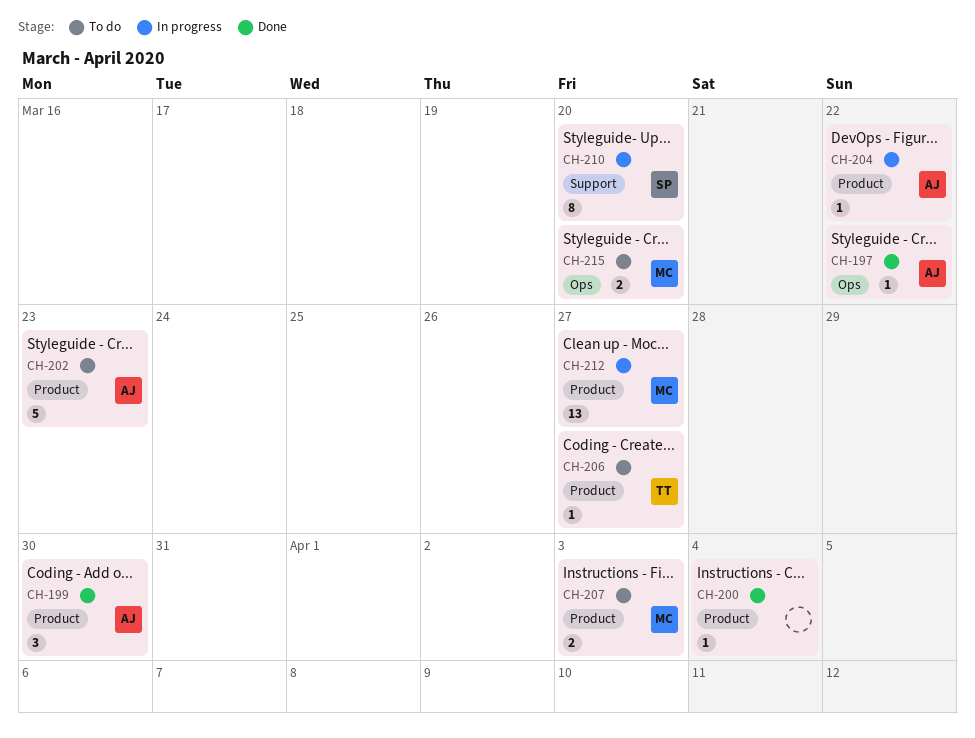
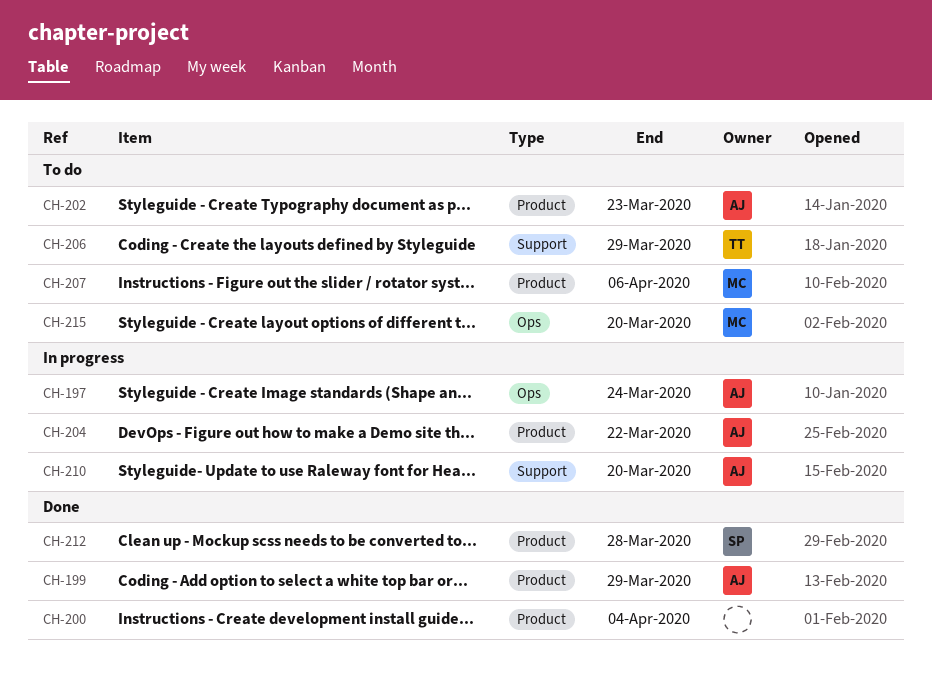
CH-197, status: Done -> In progress
CH-197, due: Mar 22 -> Mar 24
CH-199, due: Mar 30 -> Mar 29
CH-206, label: Product -> Support
CH-206, due: Mar 27 -> Mar 29
CH-207, due: Apr 3 -> Apr 6
CH-210, owner: SP -> AJ
CH-212, status: In progress -> Done
CH-212, owner: MC -> SP
CH-212, due: Mar 27 -> Mar 28

